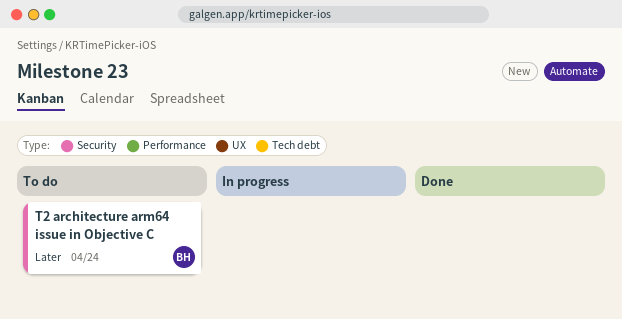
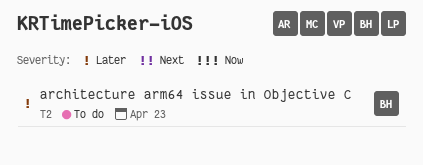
T2, due: Apr 24 -> Apr 23

